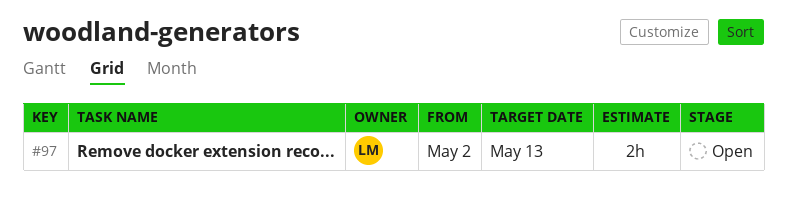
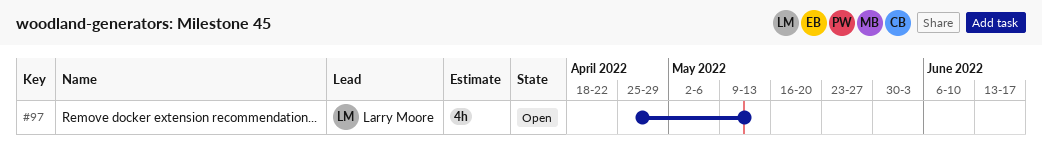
#97, estimate: 2h -> 4h
#97, start: May 2 -> Apr 25

